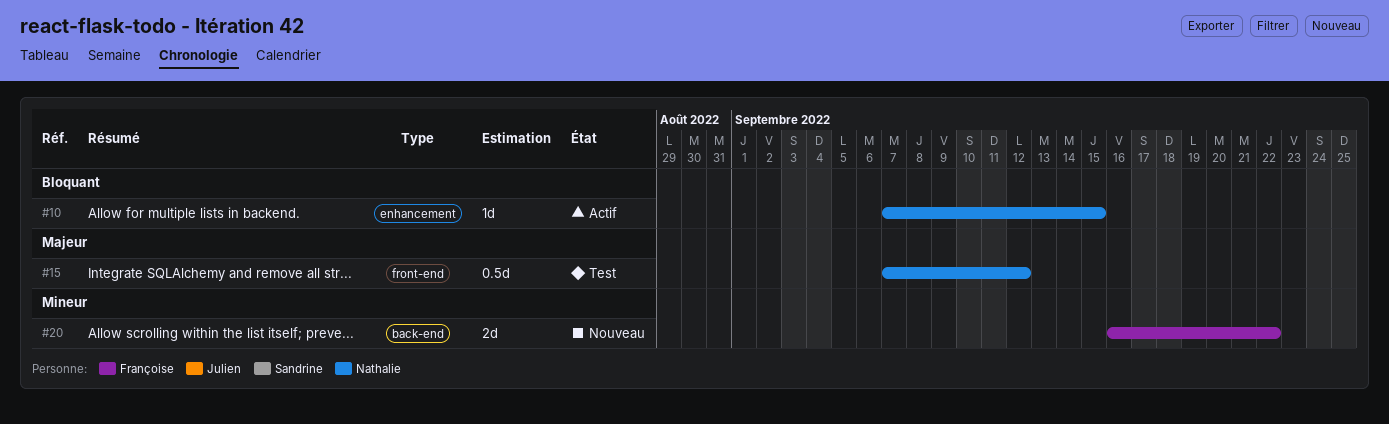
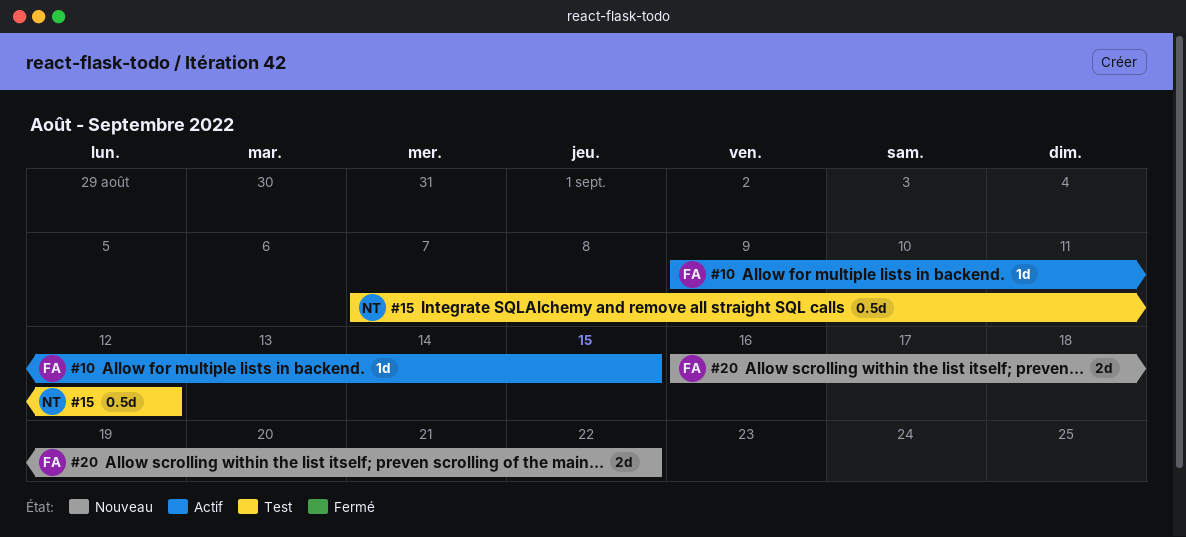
#10, owner: Nathalie -> Françoise
#10, start: Sep 7 -> Sep 9

